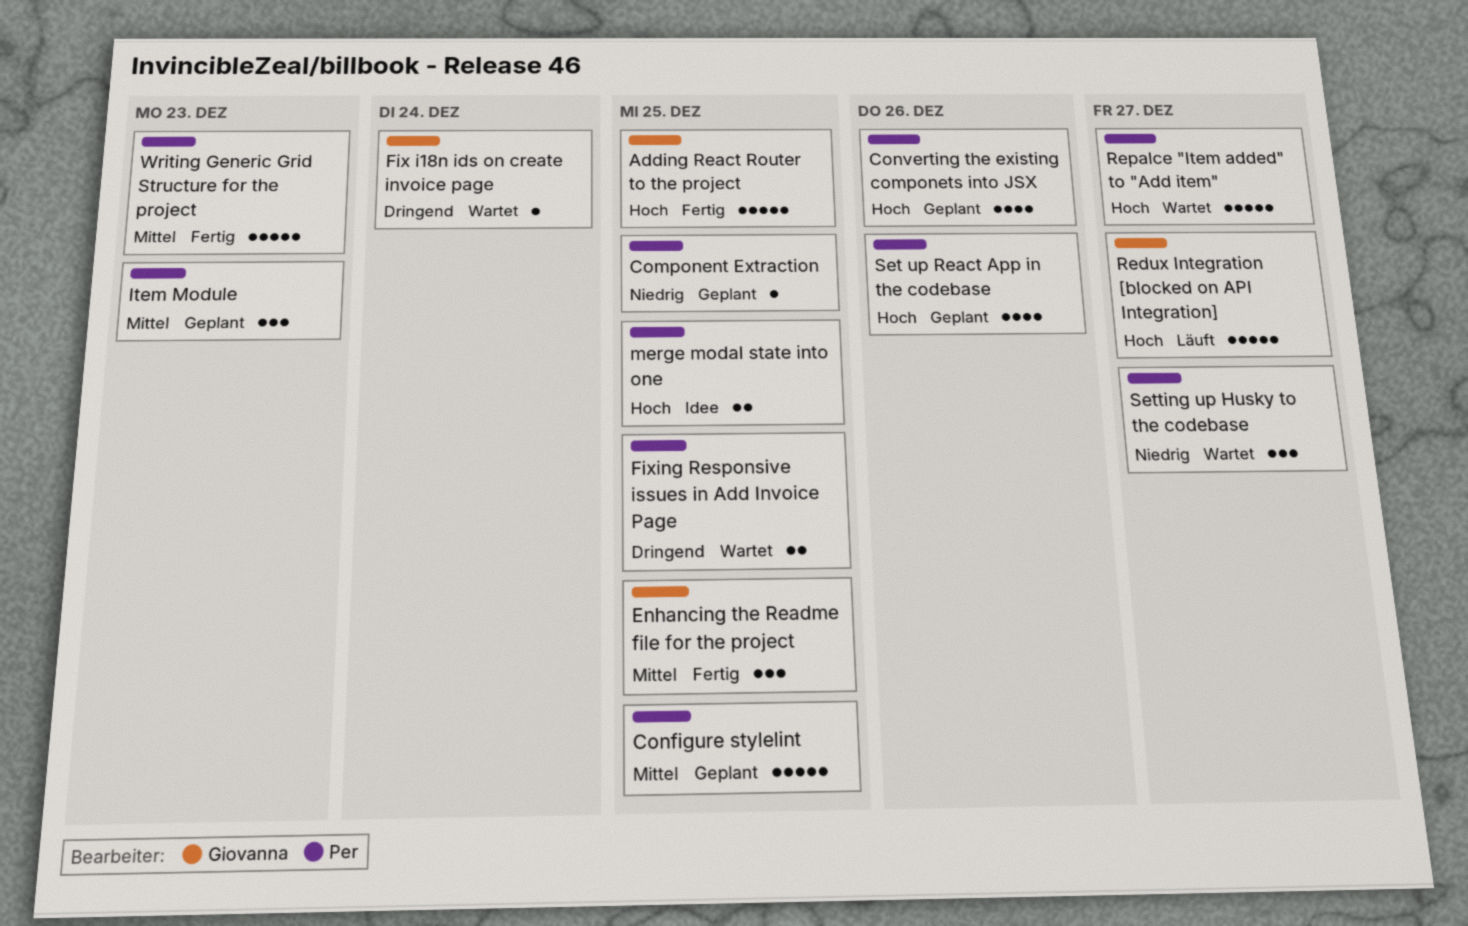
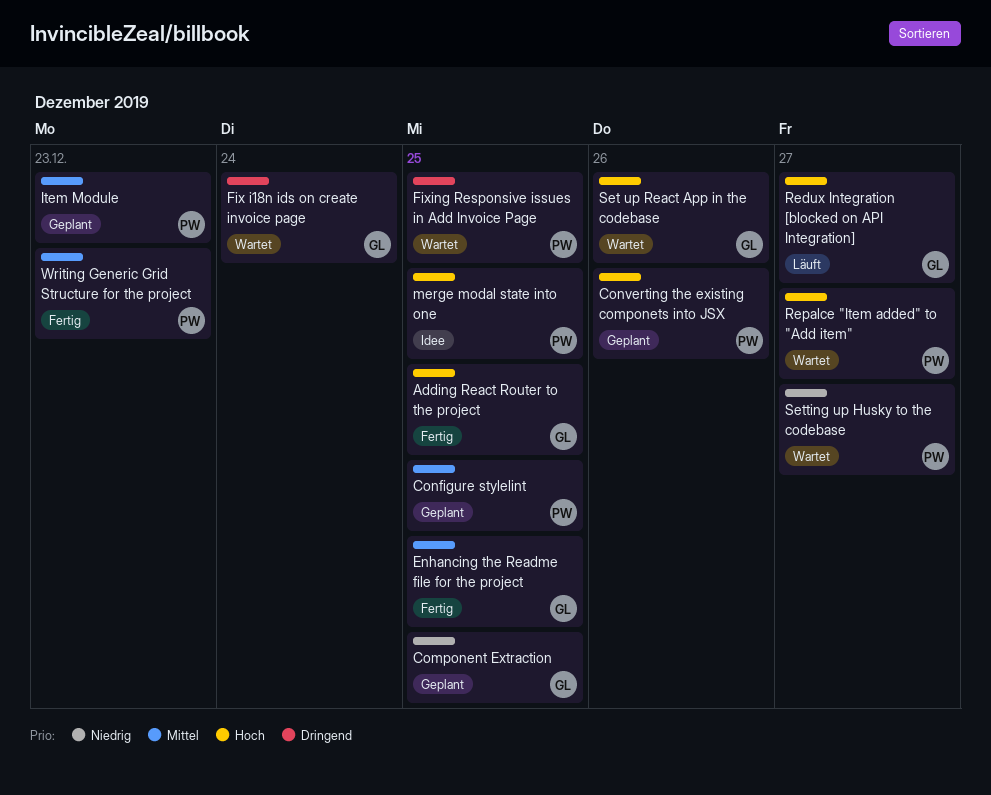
Component Extraction, owner: Per -> Giovanna
Set up React App in the codebase, status: Geplant -> Wartet
Set up React App in the codebase, owner: Per -> Giovanna

